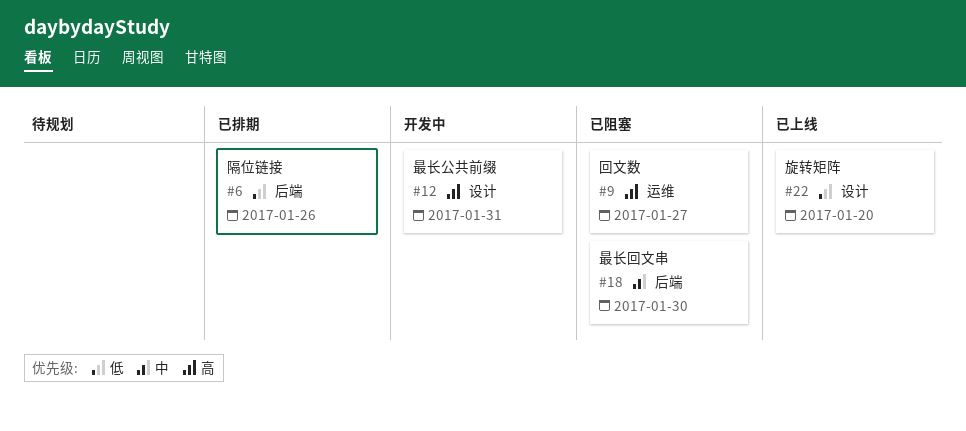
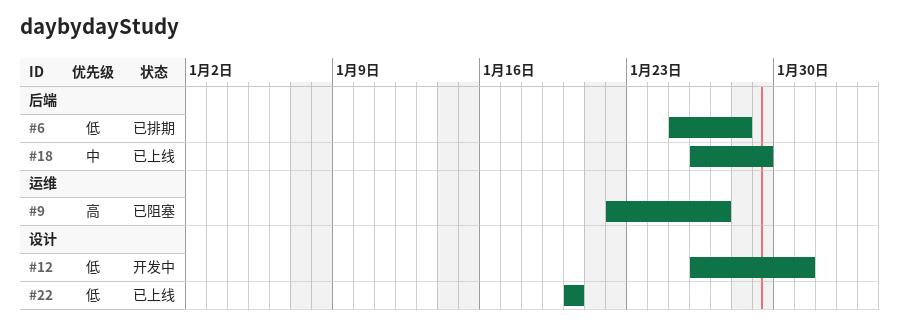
#6, due: Jan 26 -> Jan 28
#12, priority: 高 -> 低
#18, status: 已阻塞 -> 已上线
#18, due: Jan 30 -> Jan 29

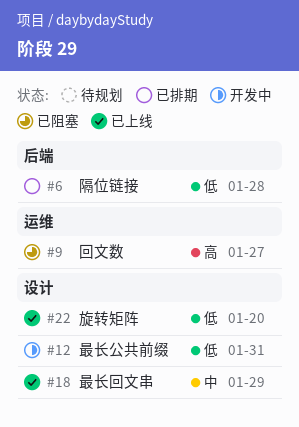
#18, label: 后端 -> 设计

